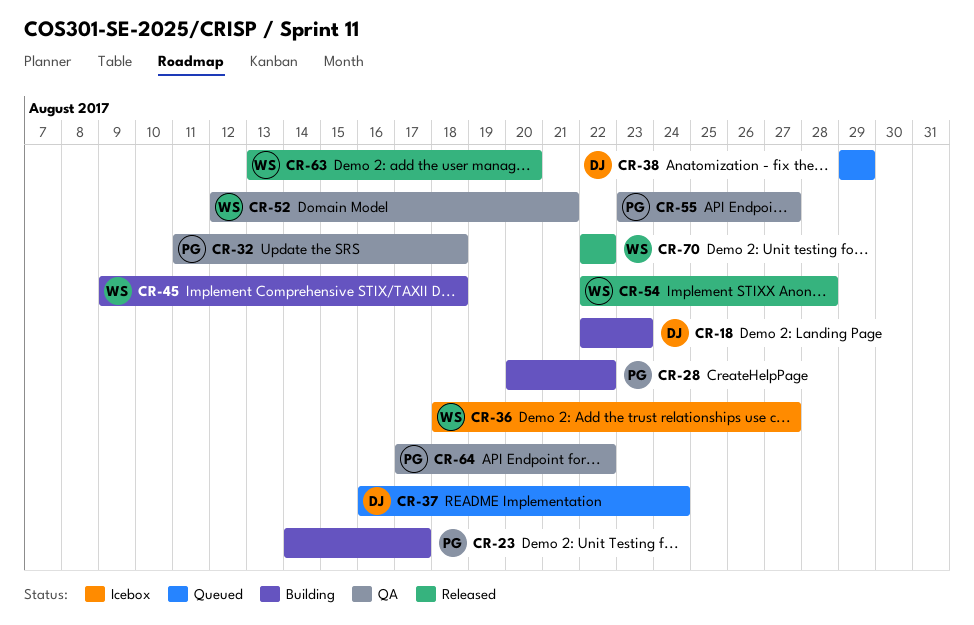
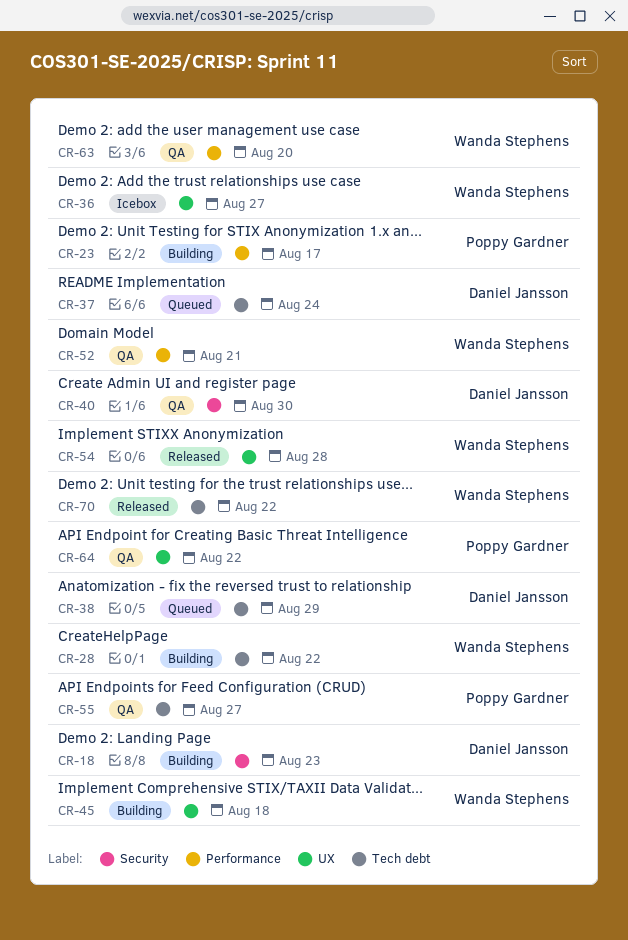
CR-28, owner: Poppy Gardner -> Wanda Stephens
CR-32: present -> none
CR-40: none -> present
CR-63, status: Released -> QA

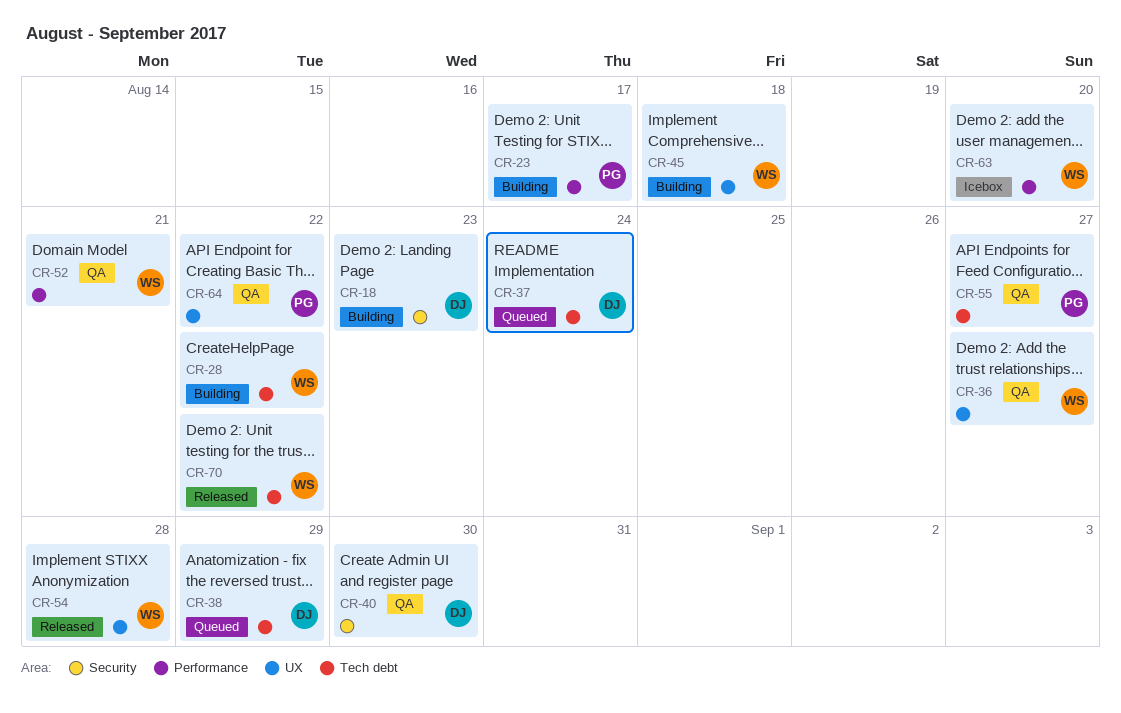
CR-36, status: Icebox -> QA
CR-63, status: QA -> Icebox

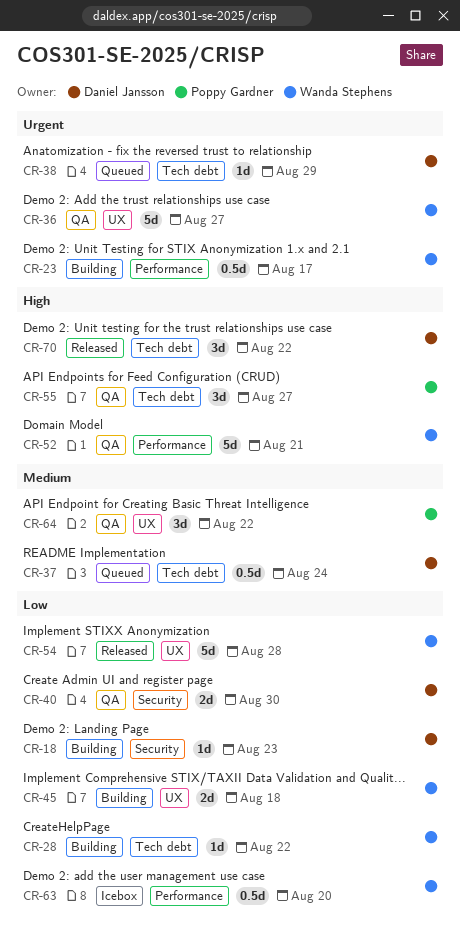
CR-23, owner: Poppy Gardner -> Wanda Stephens
CR-70, owner: Wanda Stephens -> Daniel Jansson

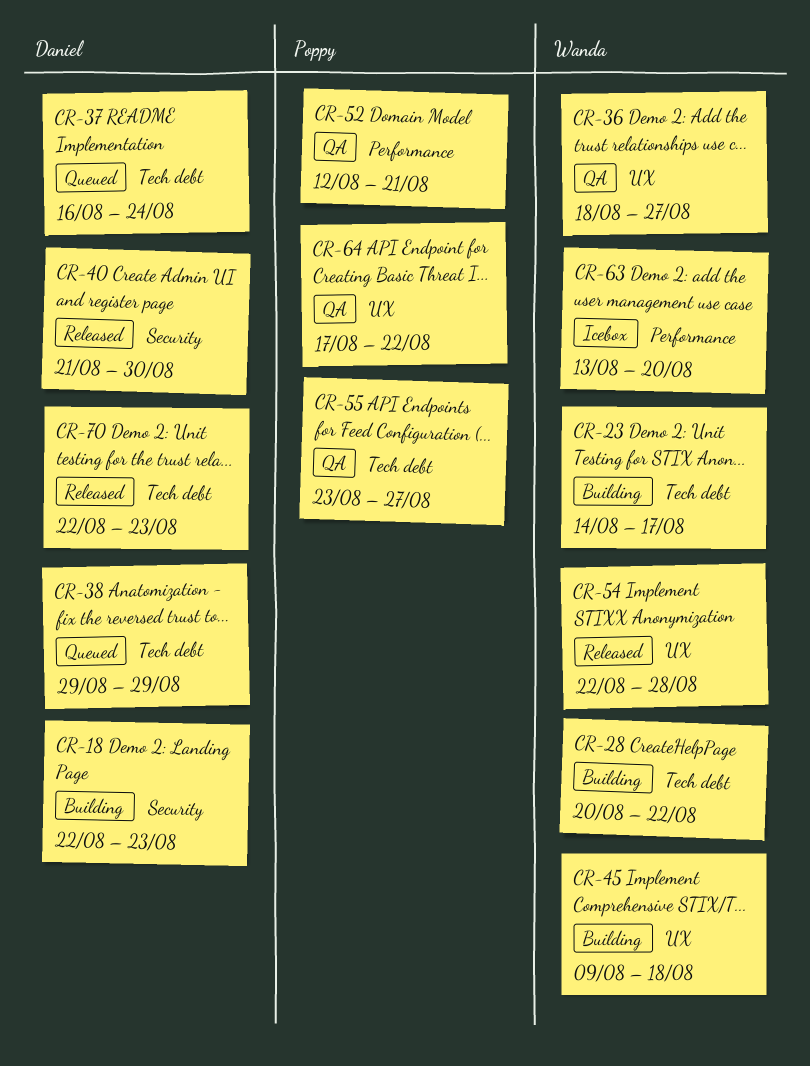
CR-23, label: Performance -> Tech debt
CR-40, status: QA -> Released
CR-52, owner: Wanda Stephens -> Poppy Gardner
CR-70, due: Aug 22 -> Aug 23

